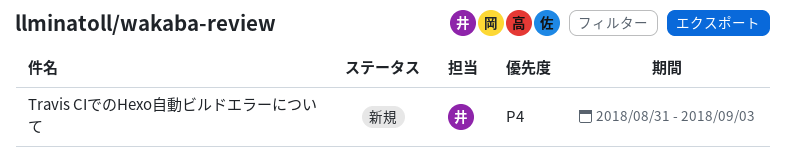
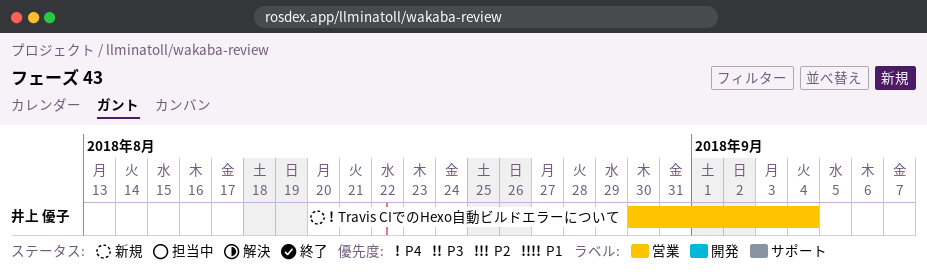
Travis CIでのHexo自動ビルドエラーについて, start: Aug 31 -> Aug 30
Travis CIでのHexo自動ビルドエラーについて, due: Sep 3 -> Sep 4

